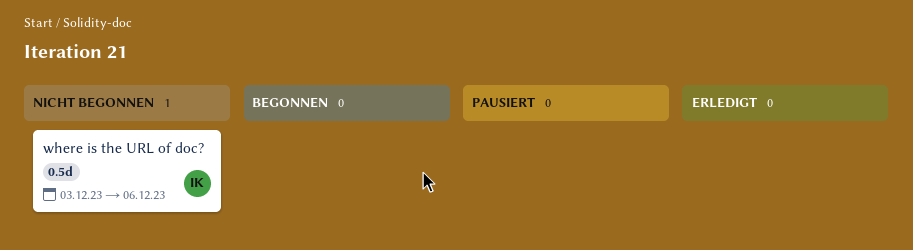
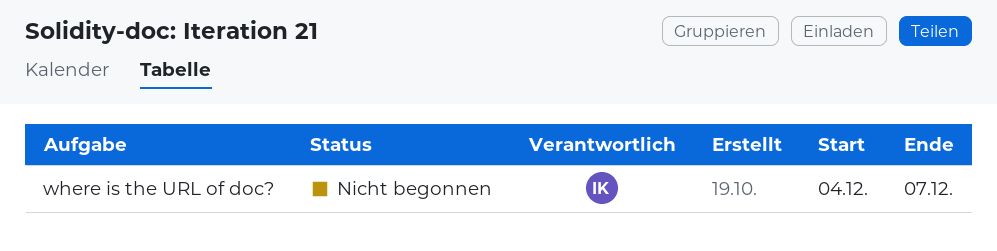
where is the URL of doc?, start: Dec 3 -> Dec 4
where is the URL of doc?, due: Dec 6 -> Dec 7

